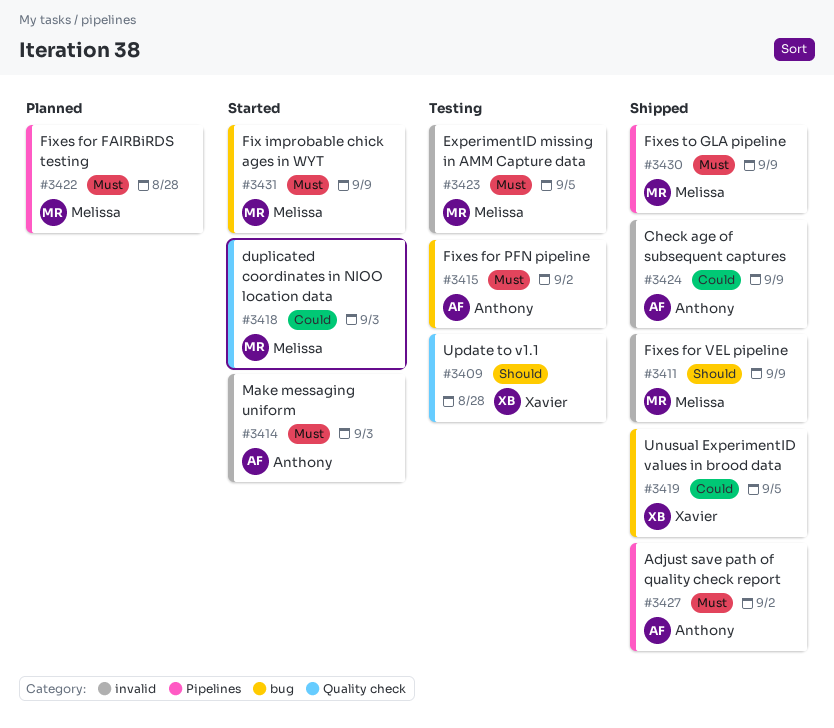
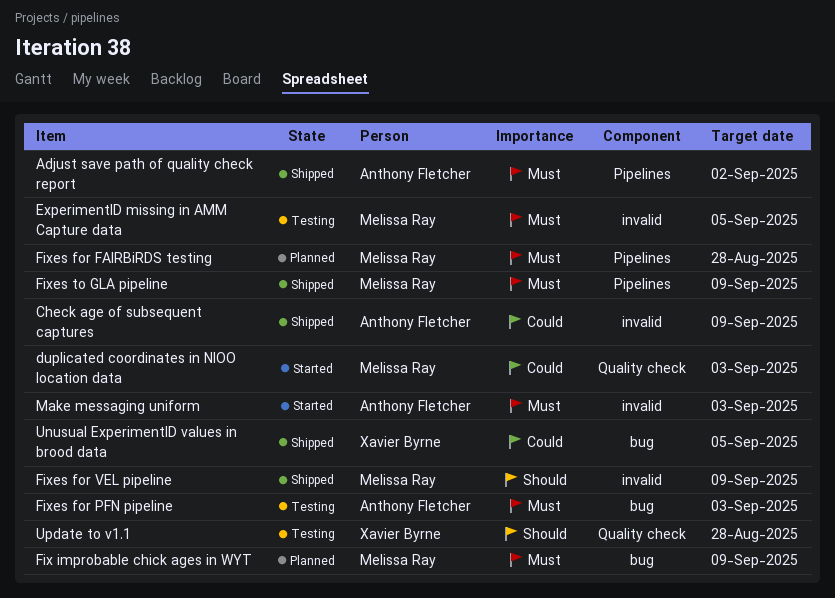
Fix improbable chick ages in WYT, status: Started -> Planned
Fixes for PFN pipeline, due: Sep 2 -> Sep 3

